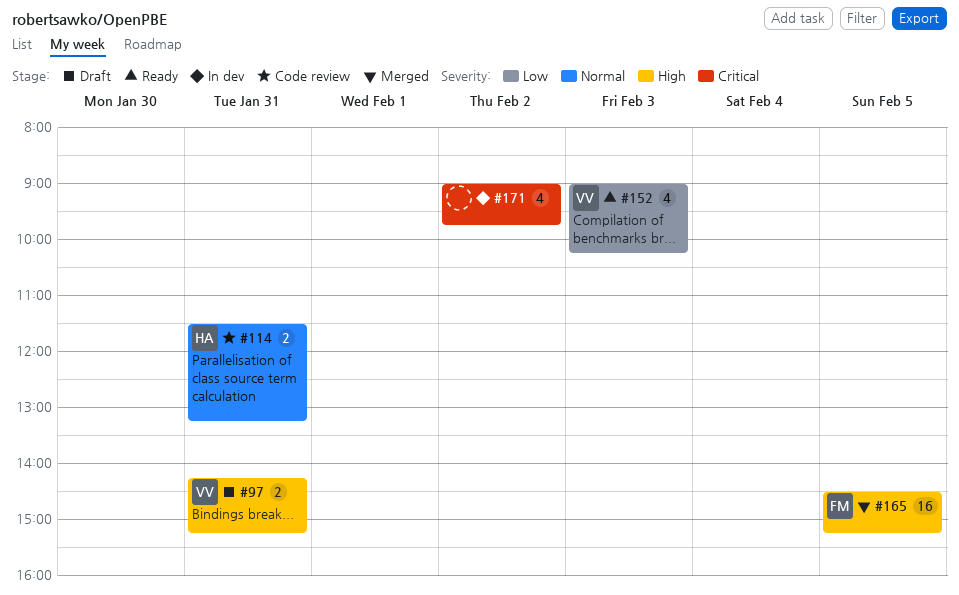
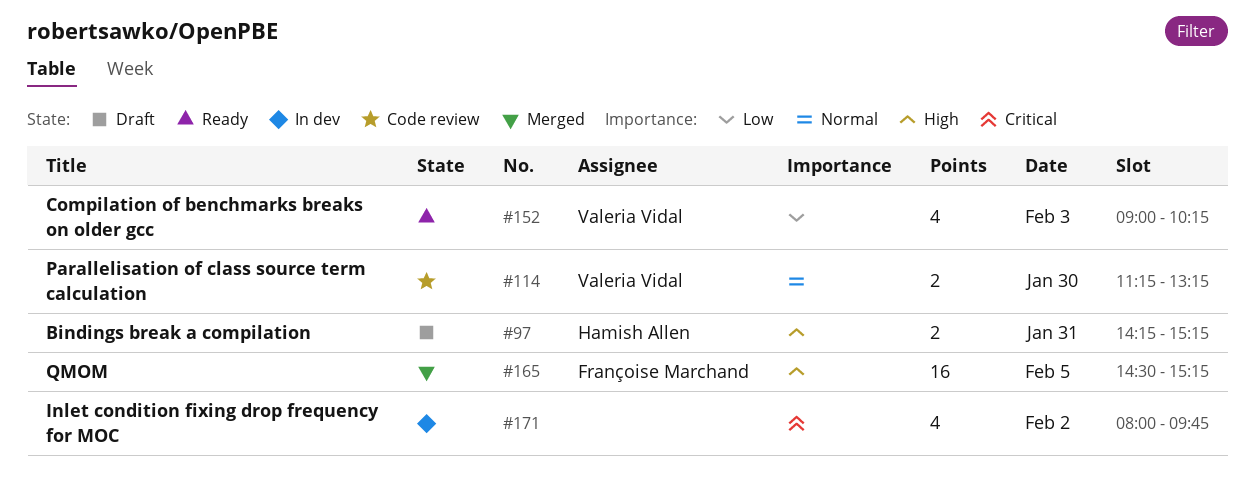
#97, owner: Valeria Vidal -> Hamish Allen
#114, owner: Hamish Allen -> Valeria Vidal
#114, day: Jan 31 -> Jan 30
#114, begins: 11:30 -> 11:15
#171, begins: 09:00 -> 08:00

